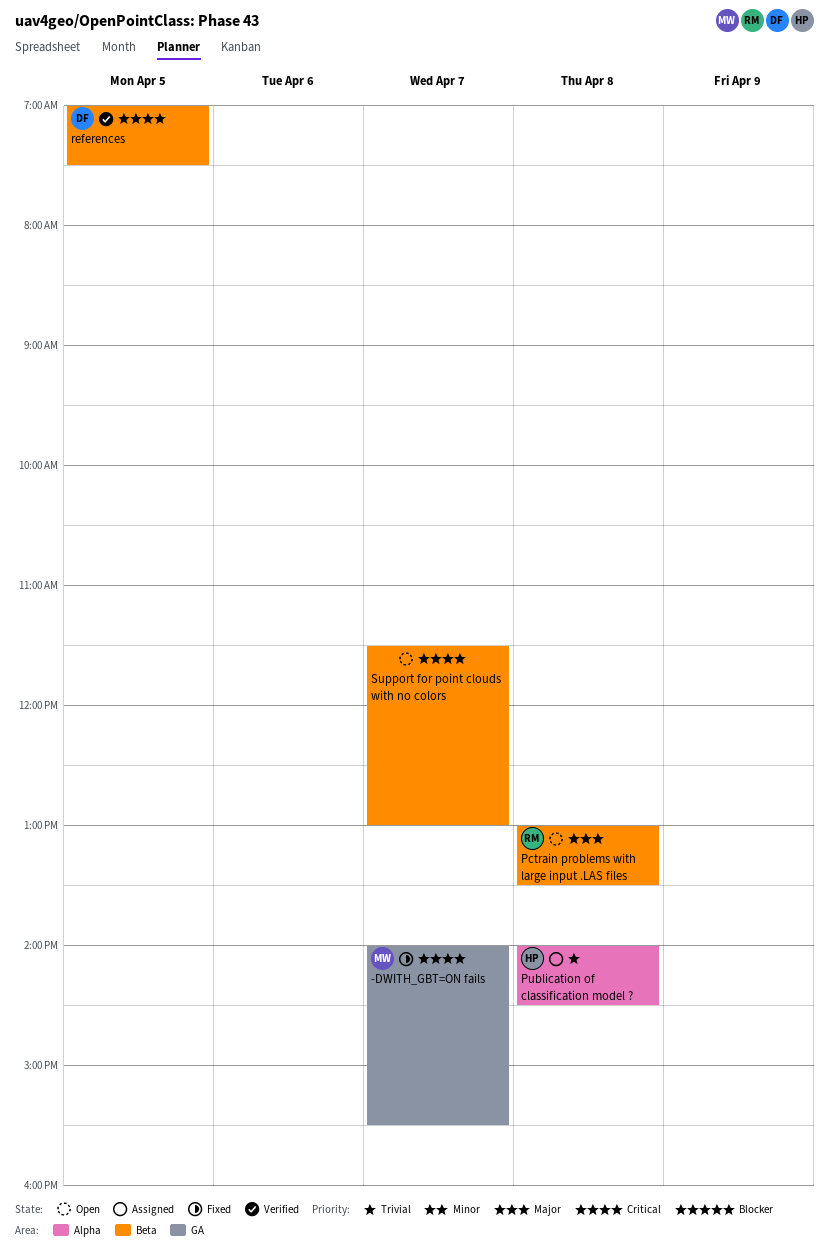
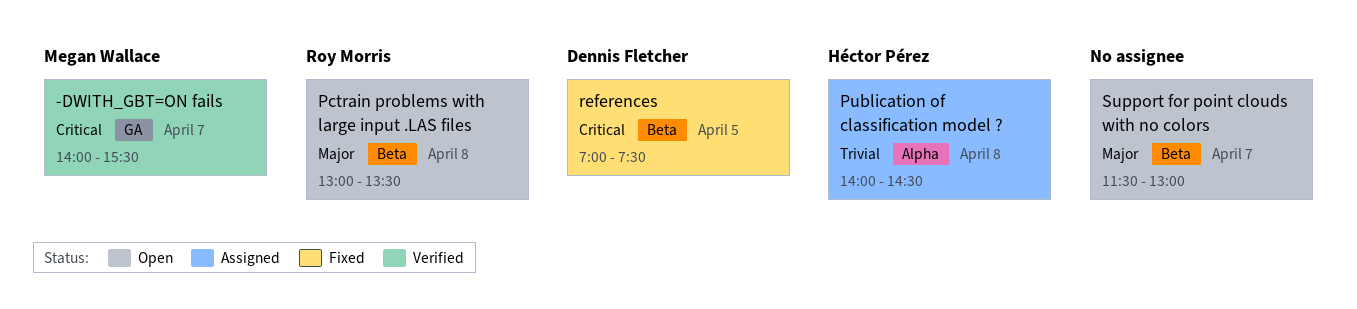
-DWITH_GBT=ON fails, status: Fixed -> Verified
references, status: Verified -> Fixed
Support for point clouds with no colors, priority: Critical -> Major

